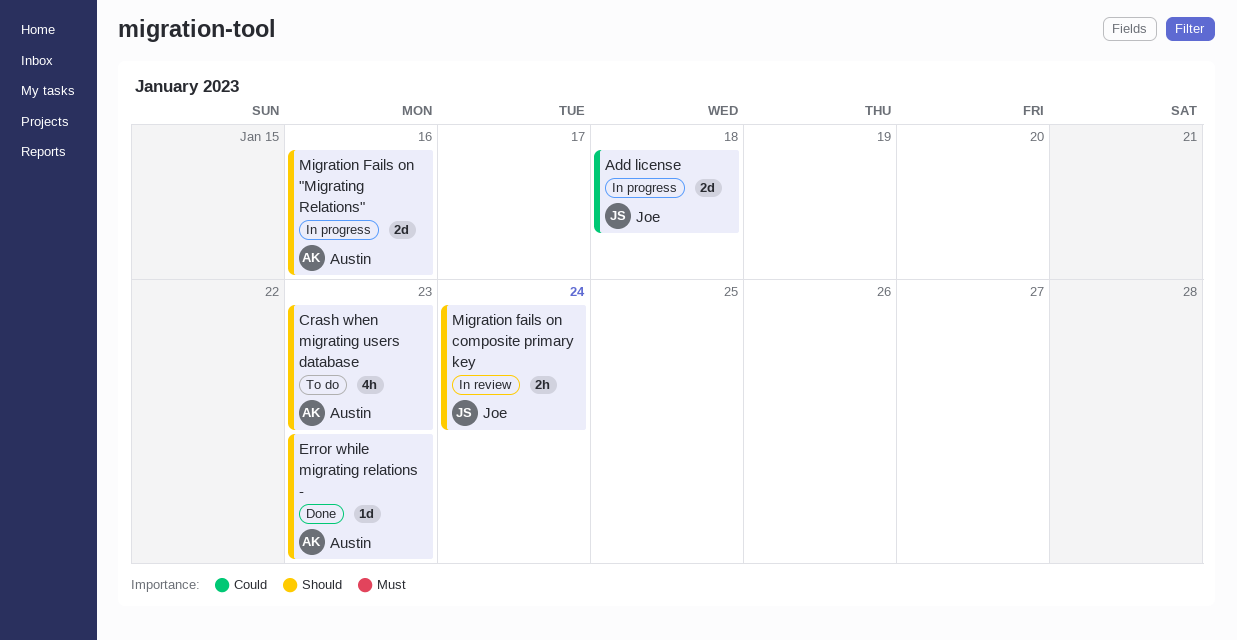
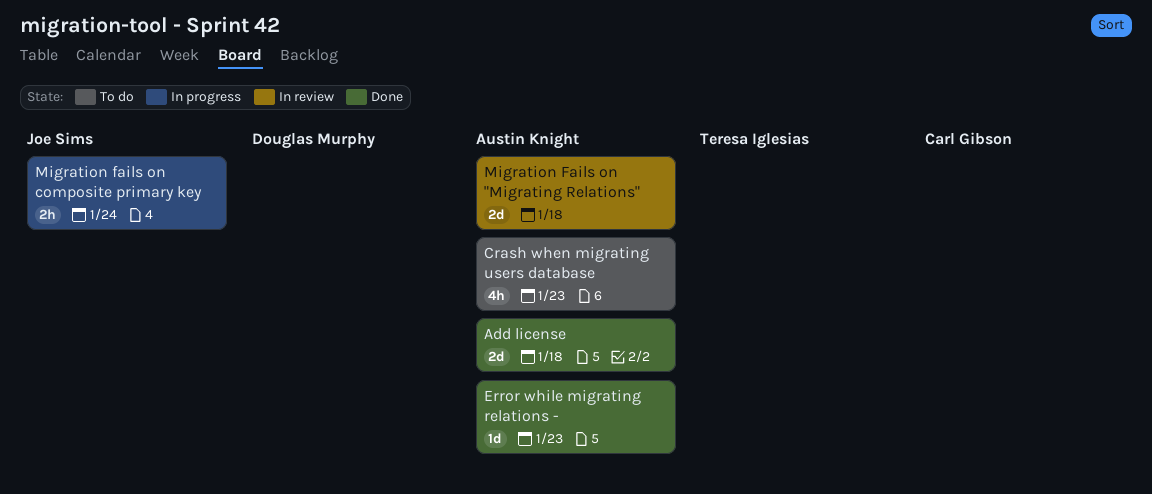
Add license, status: In progress -> Done
Add license, owner: Joe Sims -> Austin Knight
Migration Fails on "Migrating Relations", status: In progress -> In review
Migration Fails on "Migrating Relations", due: Jan 16 -> Jan 18
Migration fails on composite primary key, status: In review -> In progress

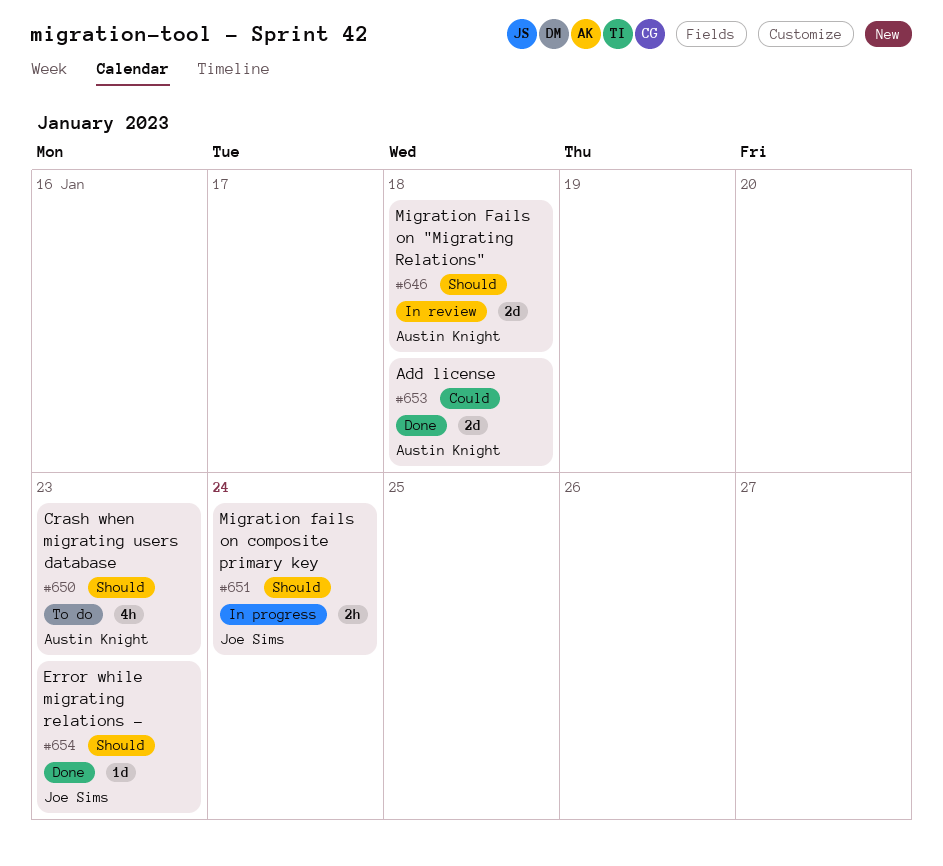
Error while migrating relations -, owner: Austin Knight -> Joe Sims

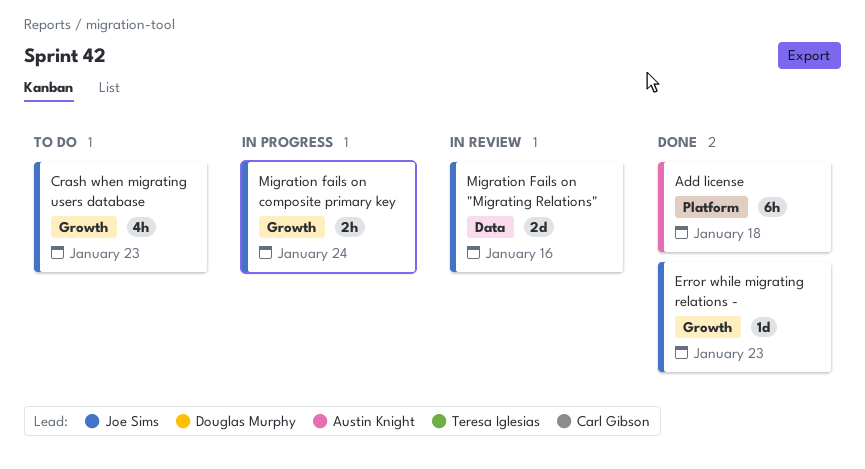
Add license, estimate: 2d -> 6h
Crash when migrating users database, owner: Austin Knight -> Joe Sims
Migration Fails on "Migrating Relations", owner: Austin Knight -> Joe Sims
Migration Fails on "Migrating Relations", due: Jan 18 -> Jan 16

